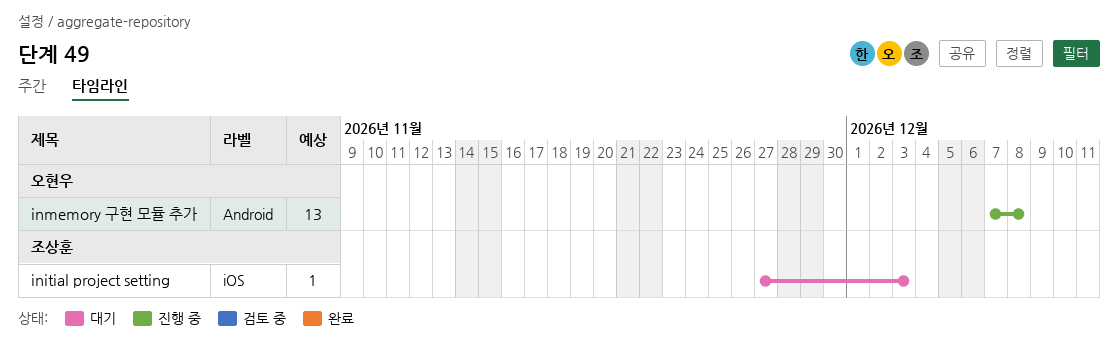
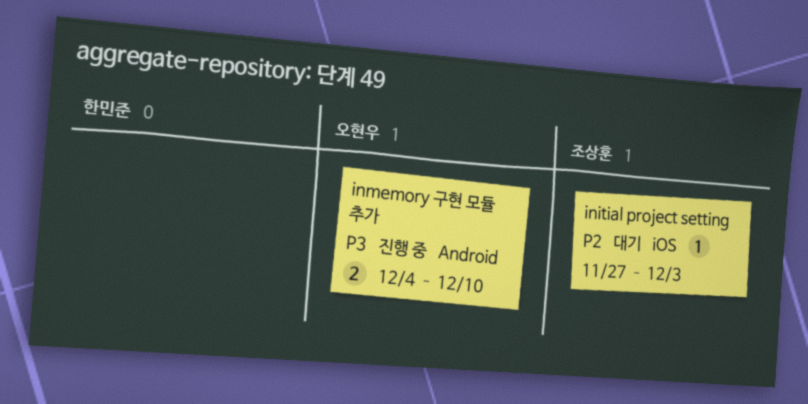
inmemory 구현 모듈 추가, estimate: 13 -> 2
inmemory 구현 모듈 추가, start: Dec 7 -> Dec 4
inmemory 구현 모듈 추가, due: Dec 8 -> Dec 10

